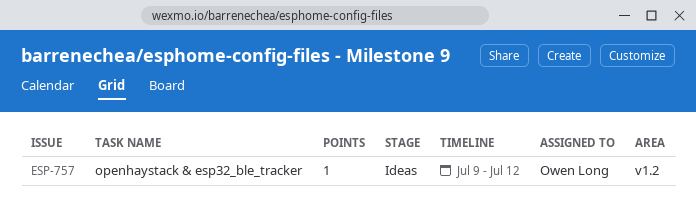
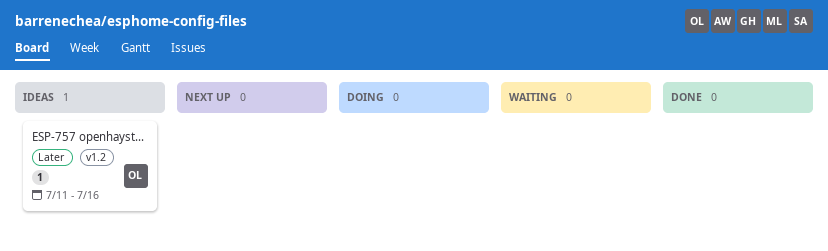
ESP-757, start: Jul 9 -> Jul 11
ESP-757, due: Jul 12 -> Jul 16

